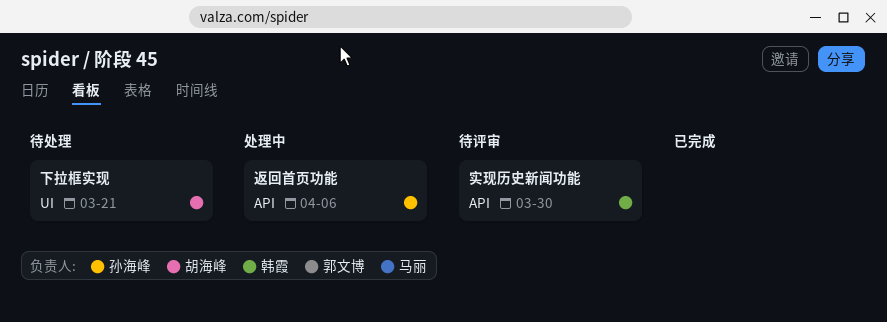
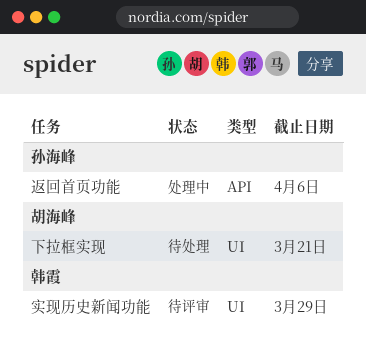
实现历史新闻功能, label: API -> UI
实现历史新闻功能, due: Mar 30 -> Mar 29

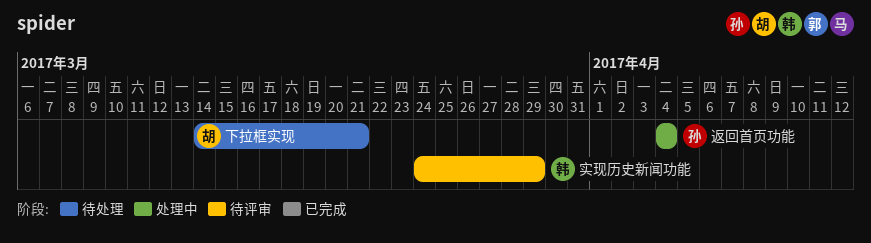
返回首页功能, due: Apr 6 -> Apr 4

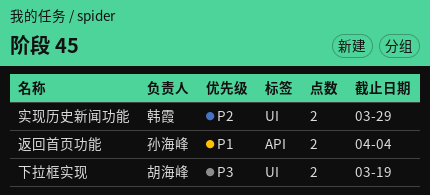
下拉框实现, due: Mar 21 -> Mar 19

